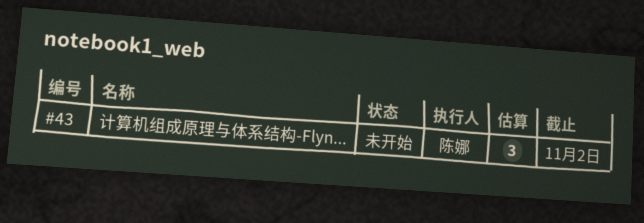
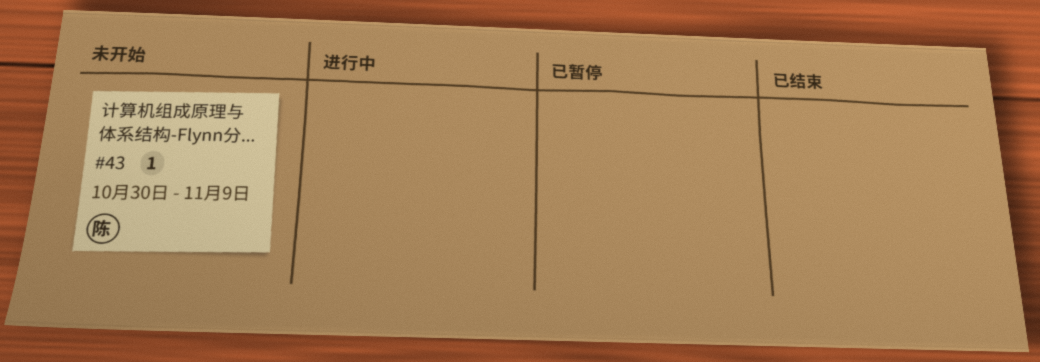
#43, estimate: 3 -> 1
#43, due: Nov 2 -> Nov 9

